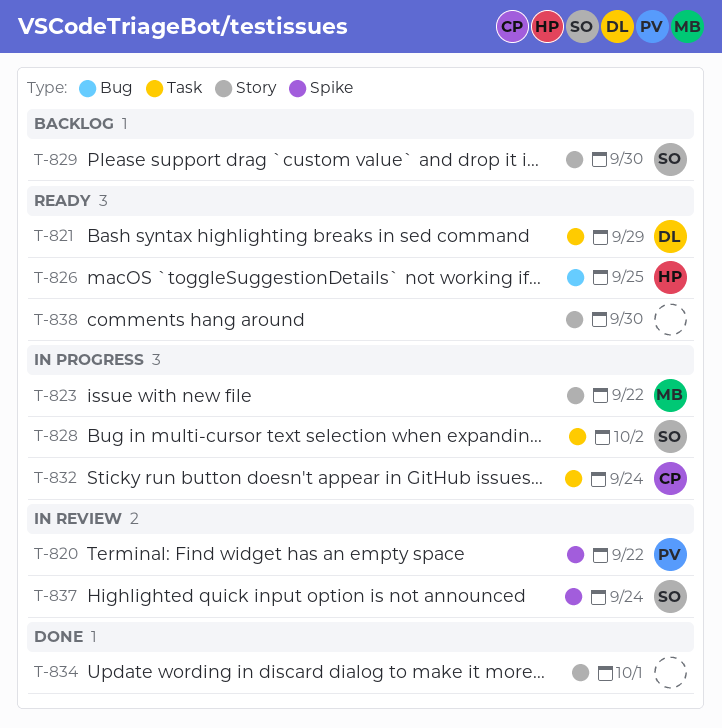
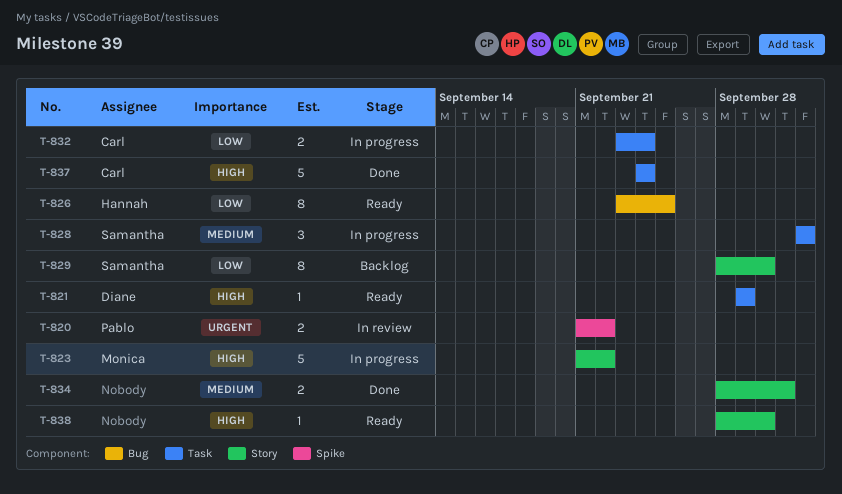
T-837, status: In review -> Done
T-837, owner: Samantha -> Carl
T-837, label: Spike -> Task

